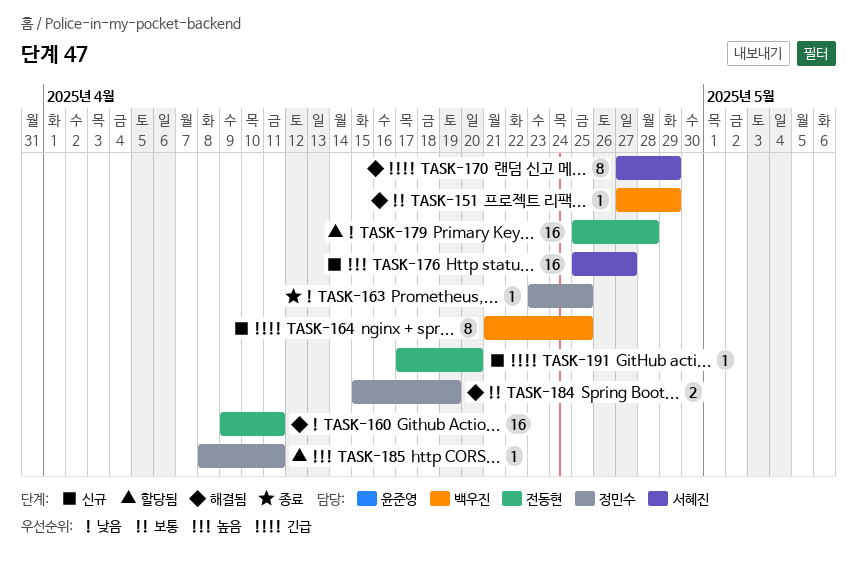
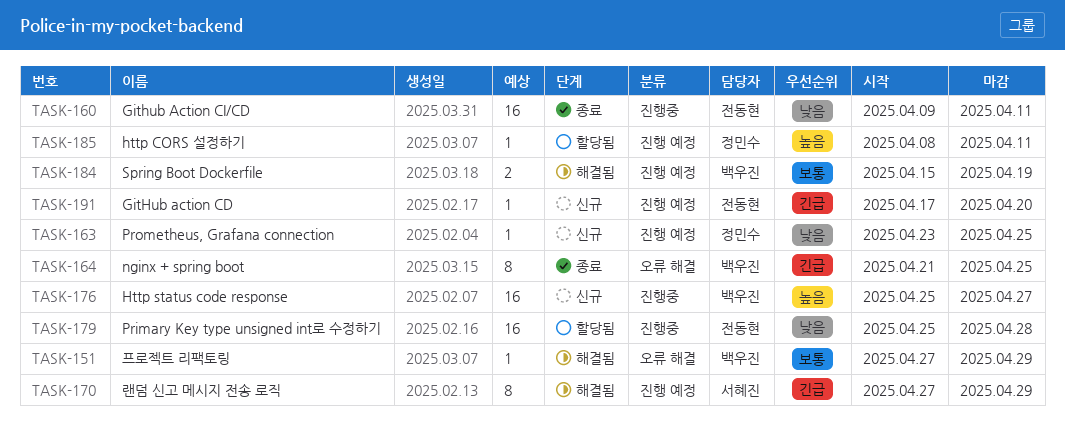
TASK-160, status: 해결됨 -> 종료
TASK-163, status: 종료 -> 신규
TASK-164, status: 신규 -> 종료
TASK-176, owner: 서혜진 -> 백우진
TASK-184, owner: 정민수 -> 백우진

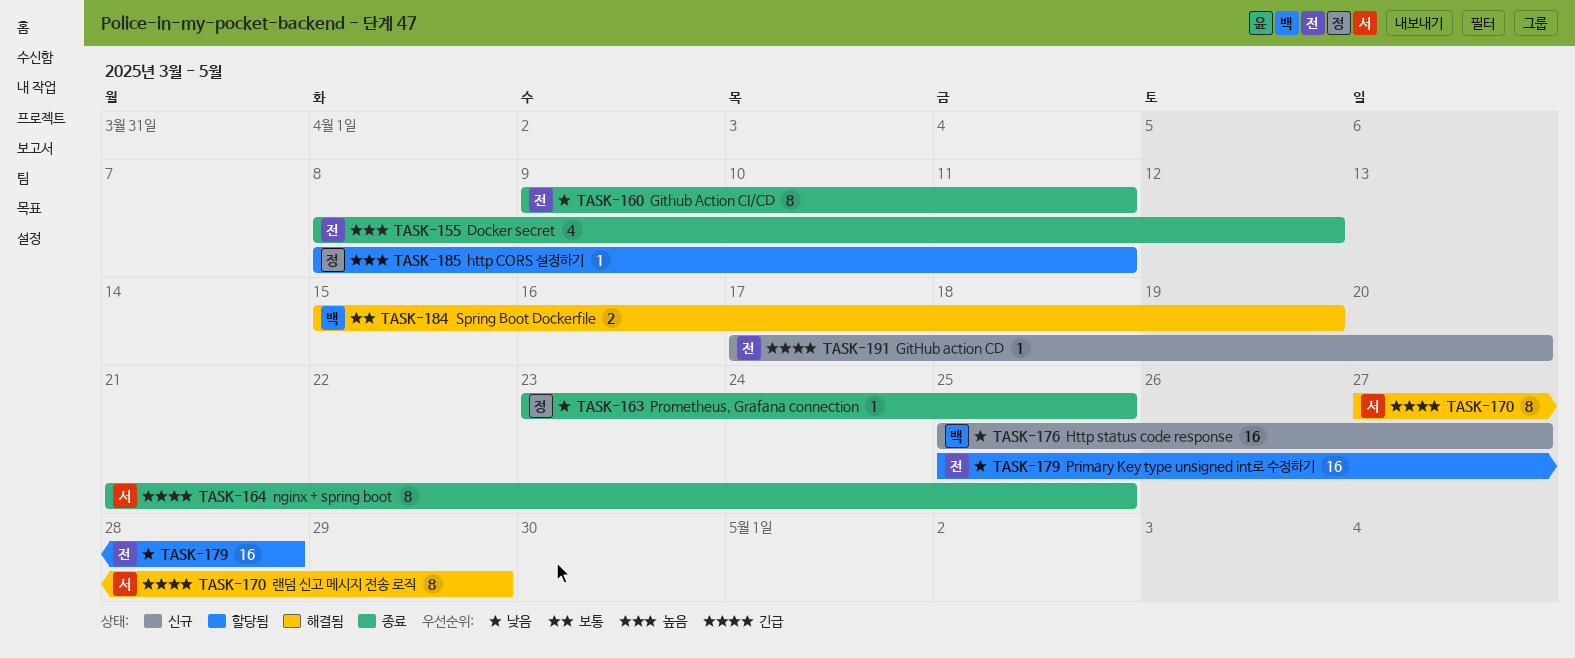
TASK-151: present -> none
TASK-155: none -> present
TASK-160, estimate: 16 -> 8
TASK-163, status: 신규 -> 종료
TASK-164, owner: 백우진 -> 서혜진
TASK-176, priority: 높음 -> 낮음

